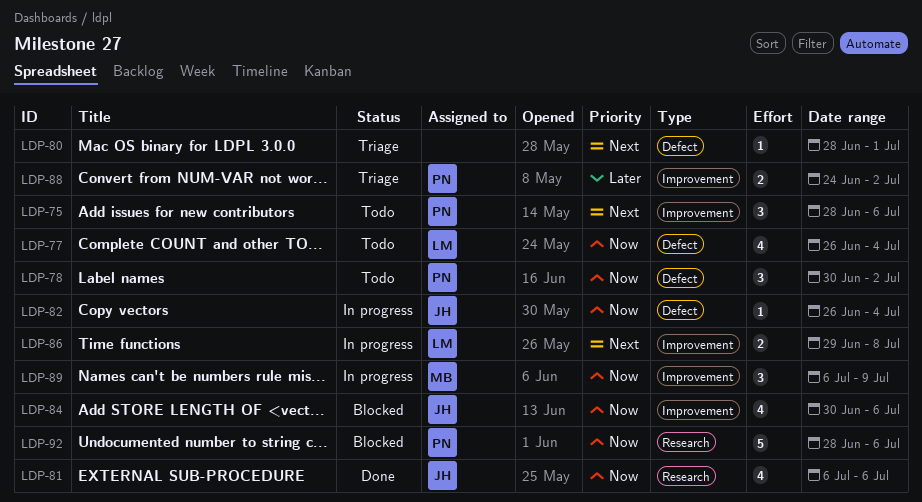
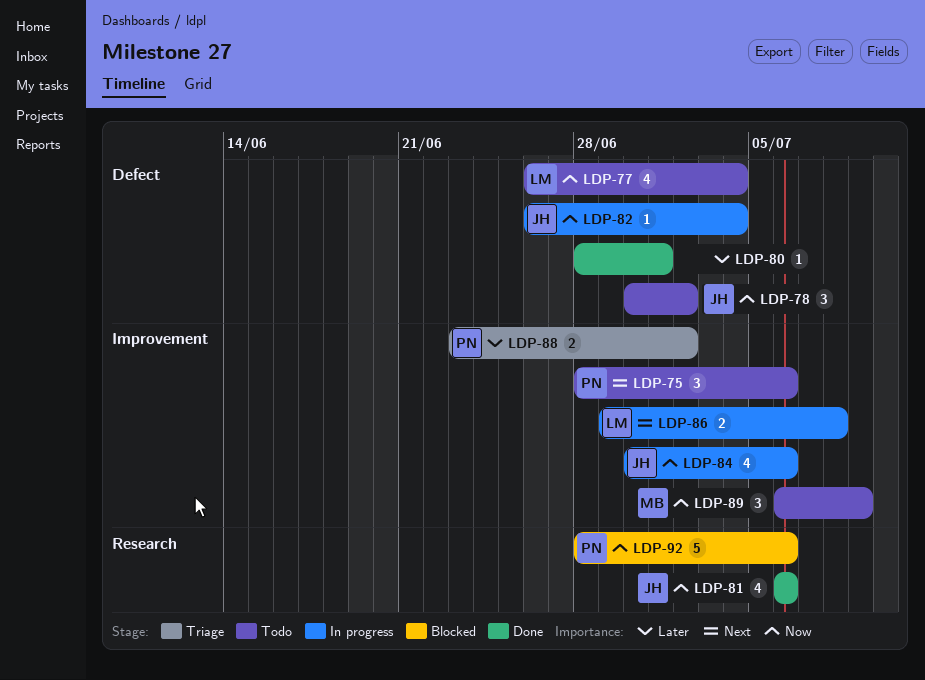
LDP-78, owner: PN -> JH
LDP-80, status: Triage -> Done
LDP-80, priority: Next -> Later
LDP-84, status: Blocked -> In progress
LDP-88, start: Jun 24 -> Jun 23
LDP-89, status: In progress -> Todo

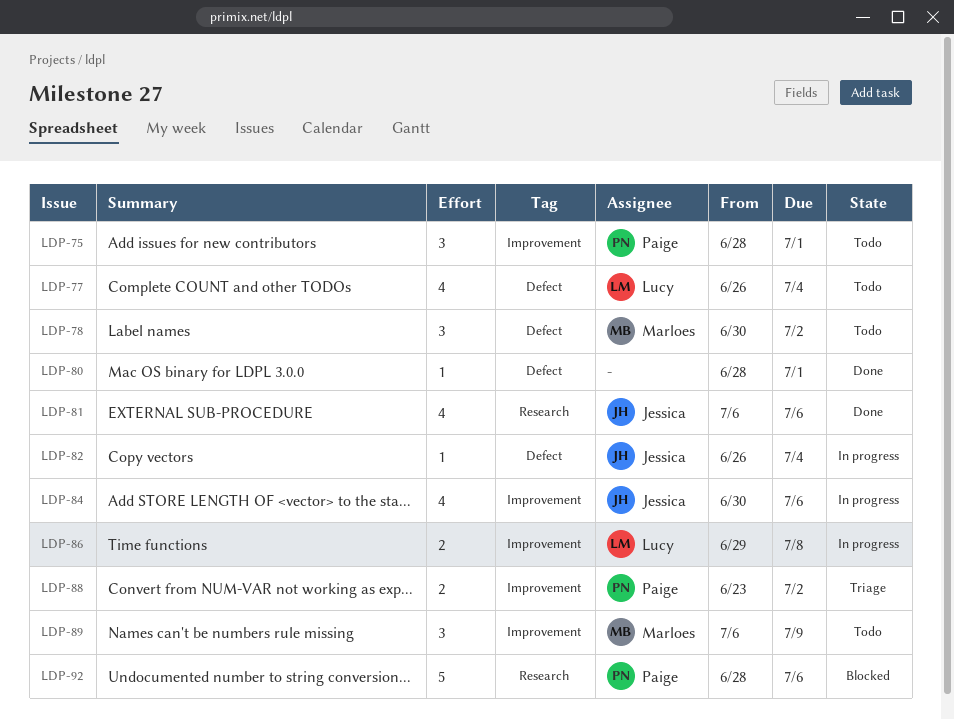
LDP-75, due: Jul 6 -> Jul 1
LDP-78, owner: Jessica -> Marloes

